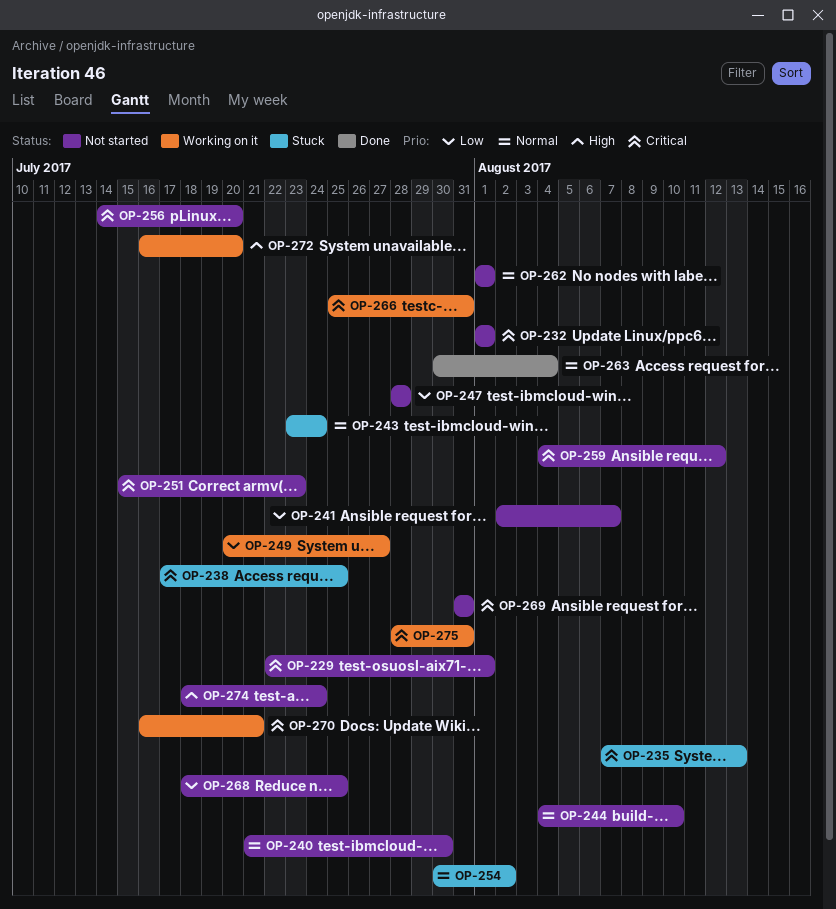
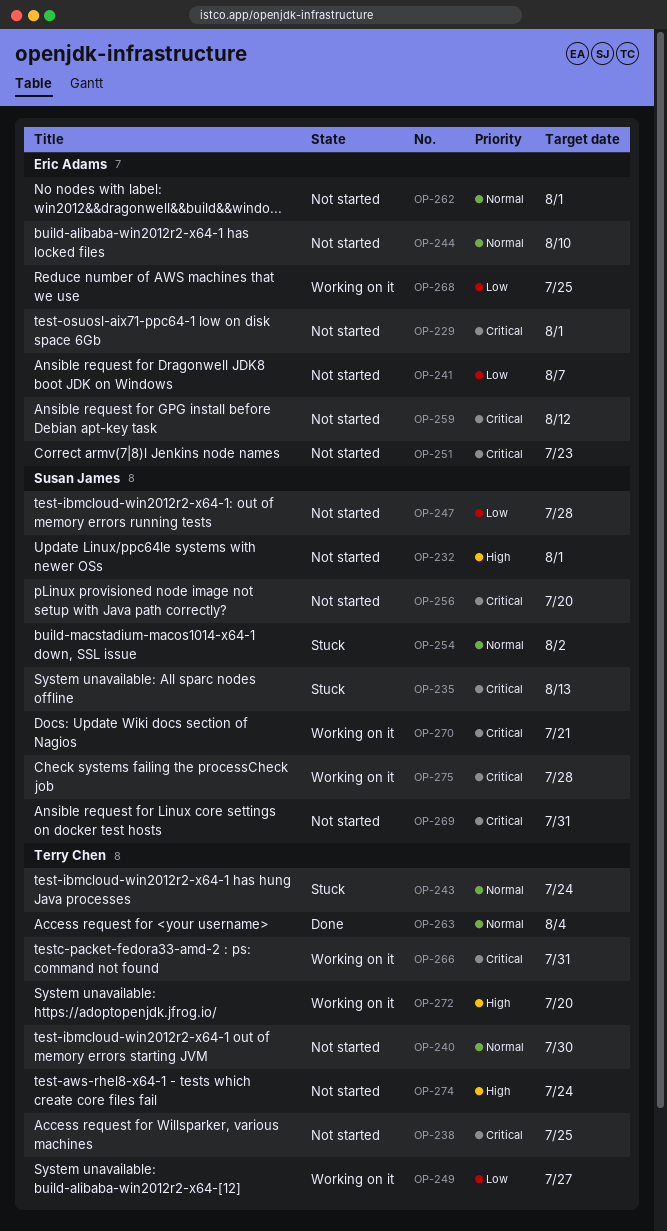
OP-232, priority: Critical -> High
OP-238, status: Stuck -> Not started
OP-268, status: Not started -> Working on it
OP-275, due: Jul 31 -> Jul 28

